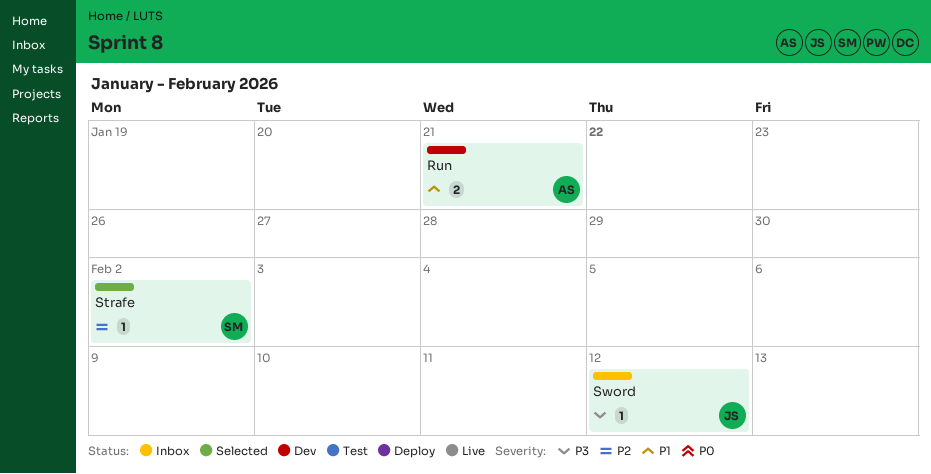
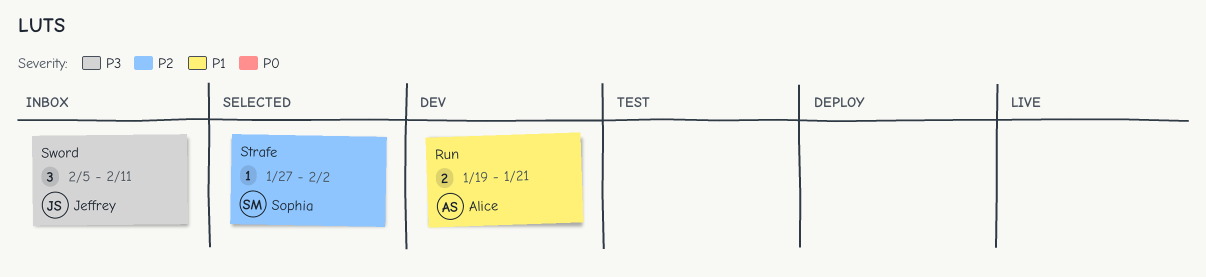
Sword, estimate: 1 -> 3
Sword, due: Feb 12 -> Feb 11

